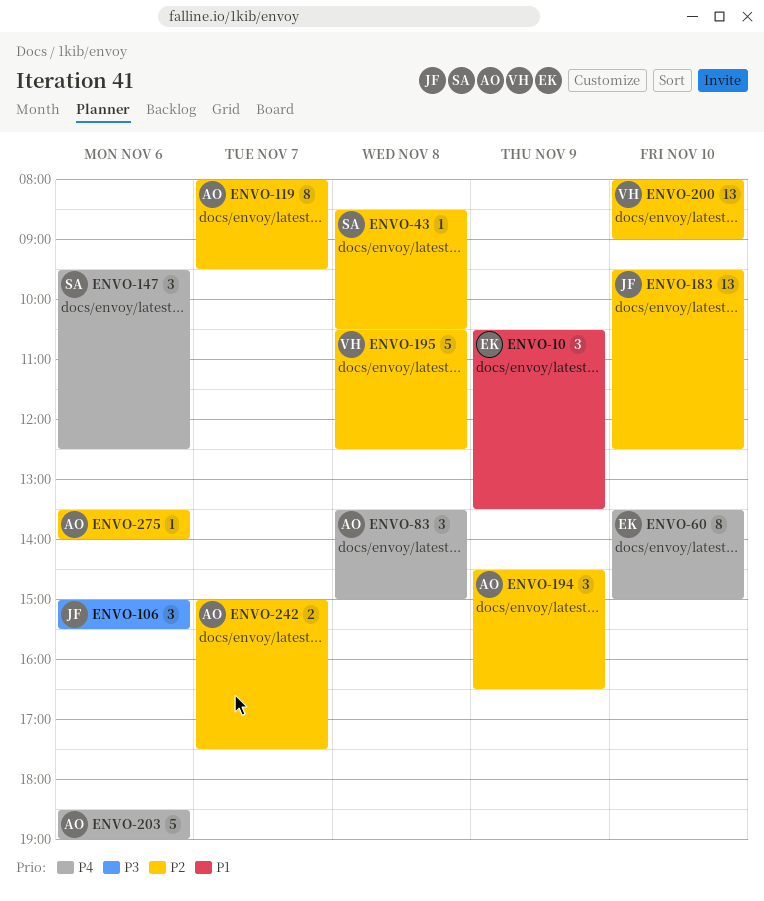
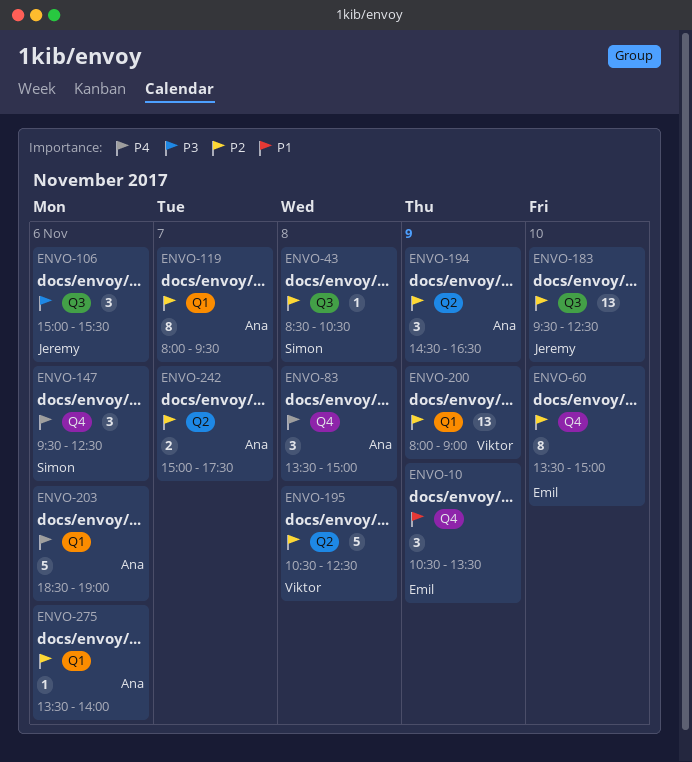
ENVO-60, priority: P4 -> P2
ENVO-200, day: Nov 10 -> Nov 9

